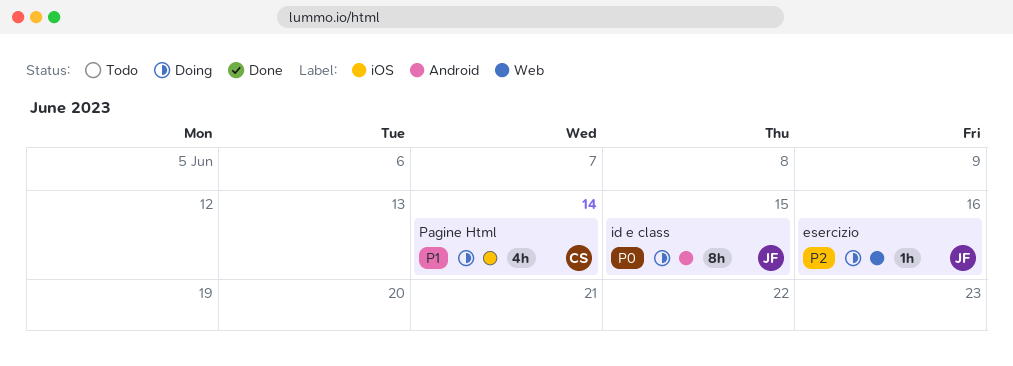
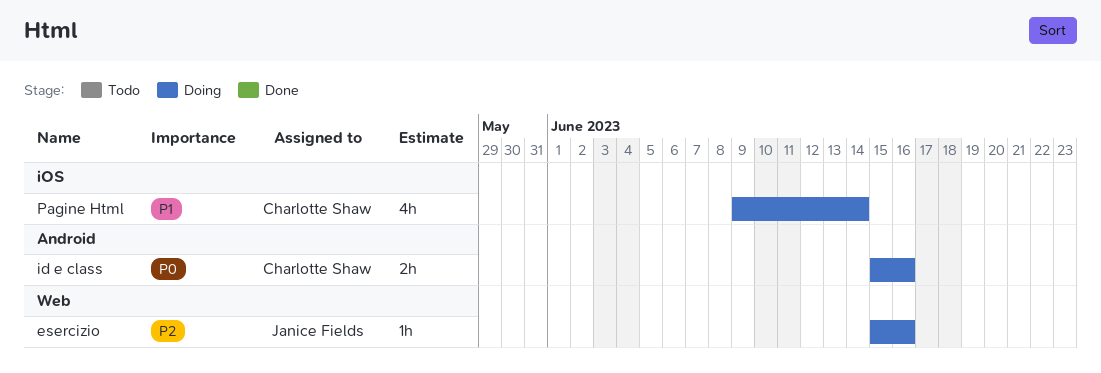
id e class, owner: Janice Fields -> Charlotte Shaw
id e class, estimate: 8h -> 2h
id e class, due: Jun 15 -> Jun 16

